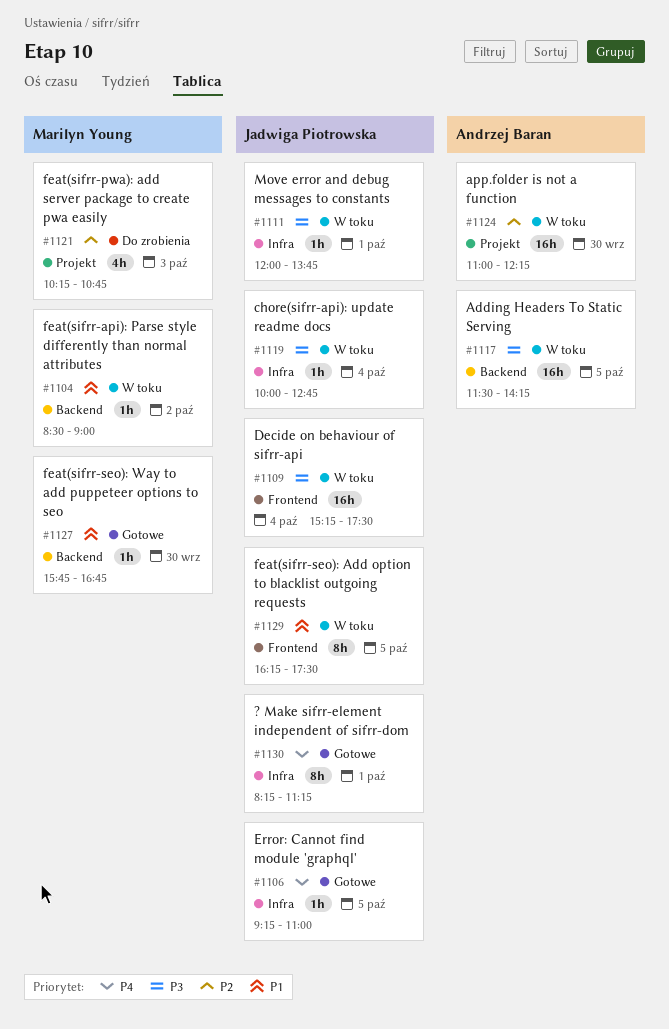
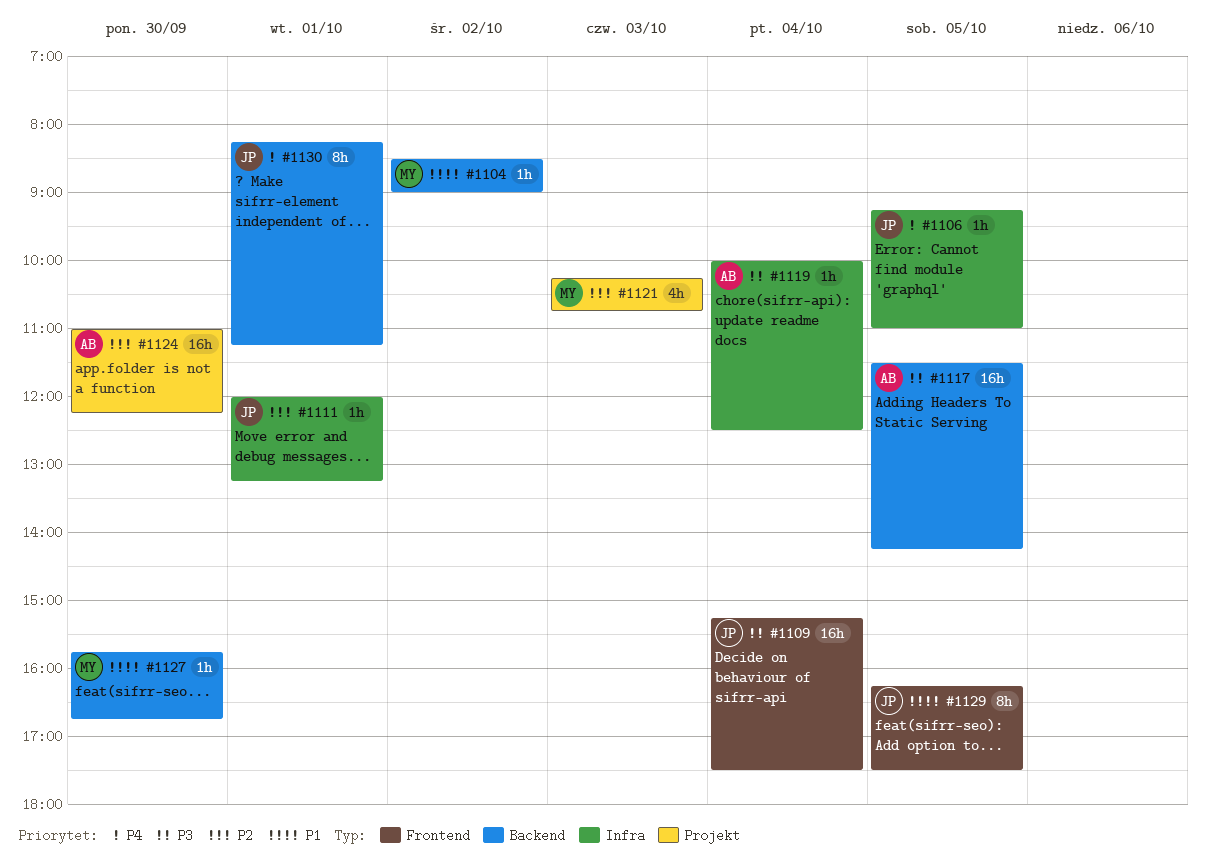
#1111, priority: P3 -> P2
#1111, ends: 13:45 -> 13:15
#1119, owner: Jadwiga Piotrowska -> Andrzej Baran
#1119, ends: 12:45 -> 12:30
#1130, label: Infra -> Backend

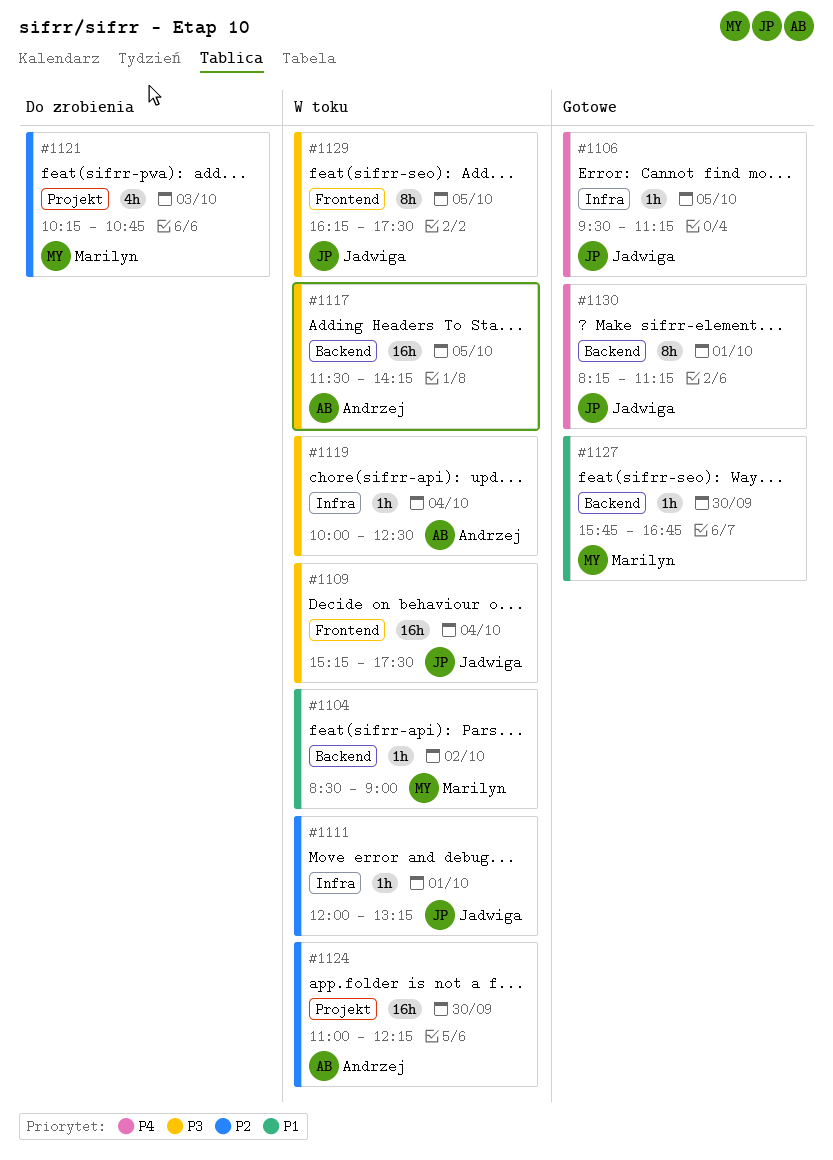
#1106, begins: 09:15 -> 09:30
#1106, ends: 11:00 -> 11:15
#1129, priority: P1 -> P3

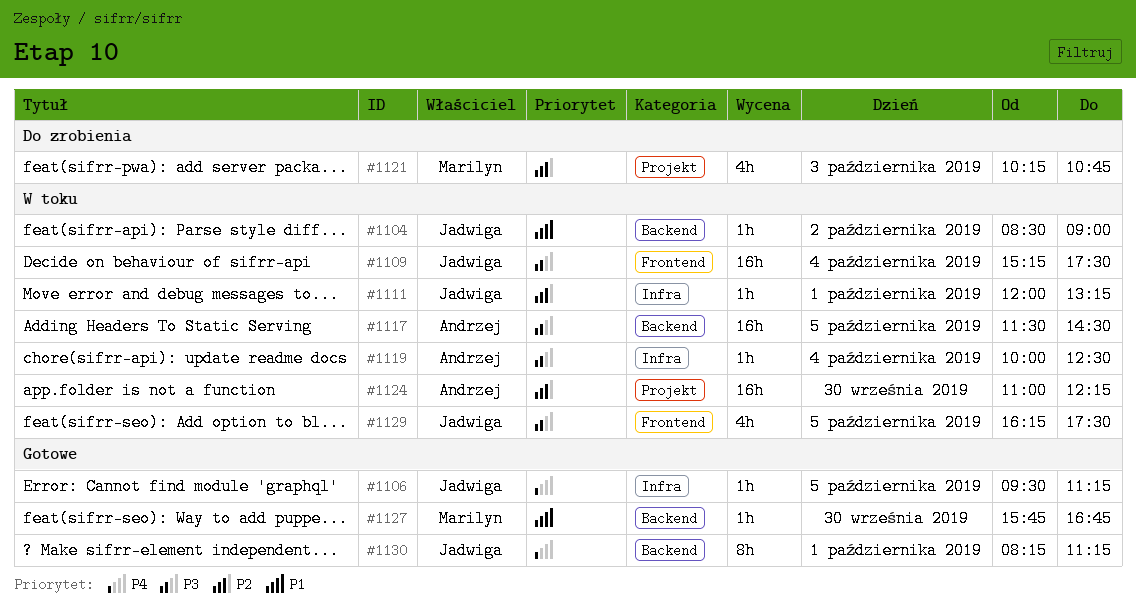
#1104, owner: Marilyn -> Jadwiga
#1117, ends: 14:15 -> 14:30
#1129, estimate: 8h -> 4h

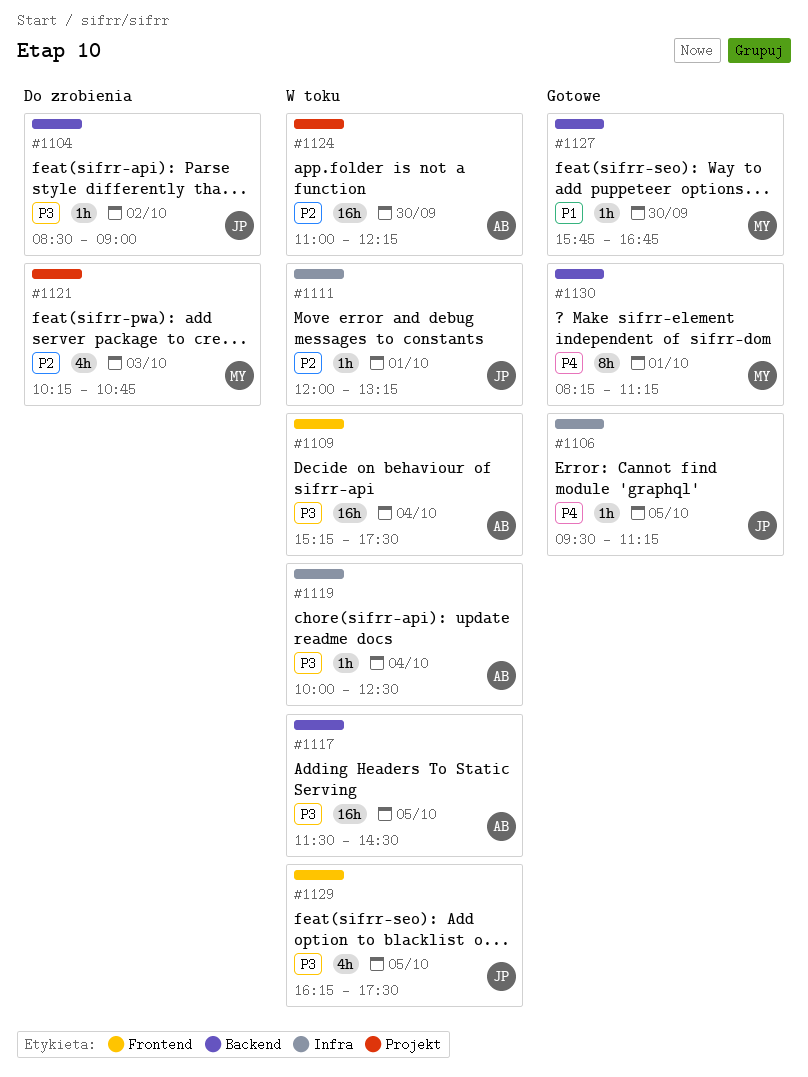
#1104, status: W toku -> Do zrobienia
#1104, priority: P1 -> P3
#1109, owner: Jadwiga -> Andrzej
#1130, owner: Jadwiga -> Marilyn

